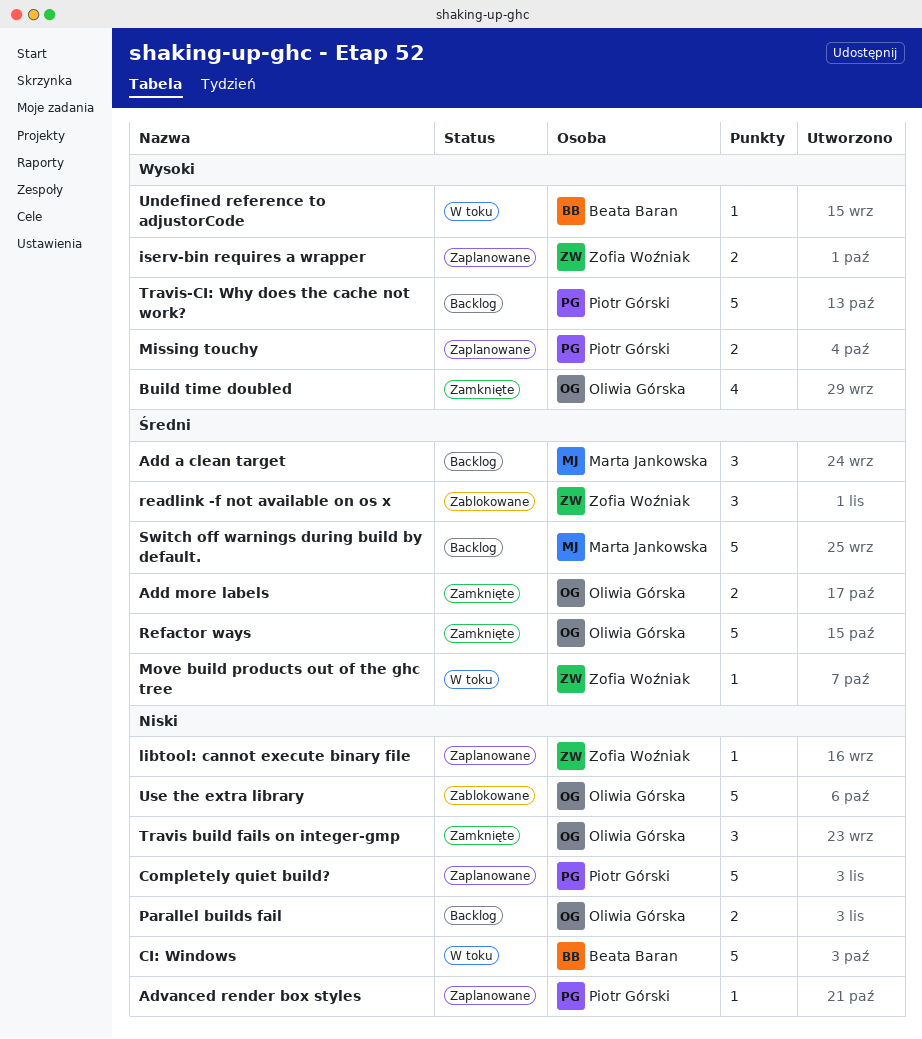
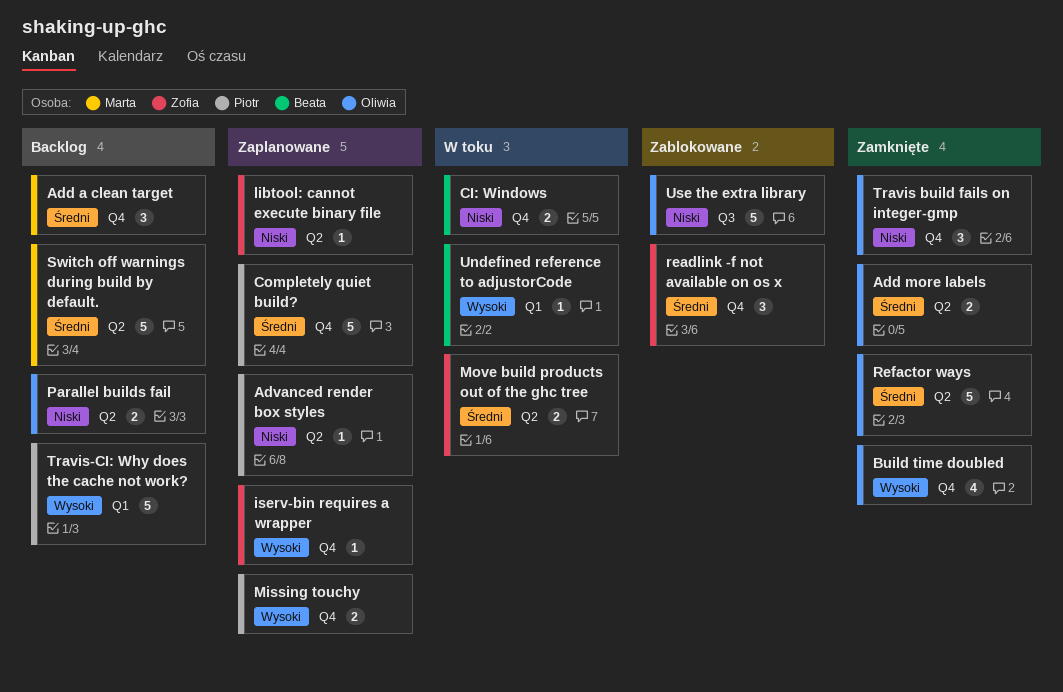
CI: Windows, estimate: 5 -> 2
Completely quiet build?, priority: Niski -> Średni
iserv-bin requires a wrapper, estimate: 2 -> 1
Move build products out of the ghc tree, estimate: 1 -> 2

